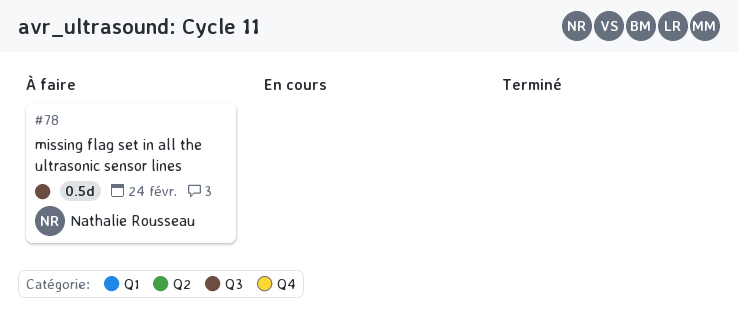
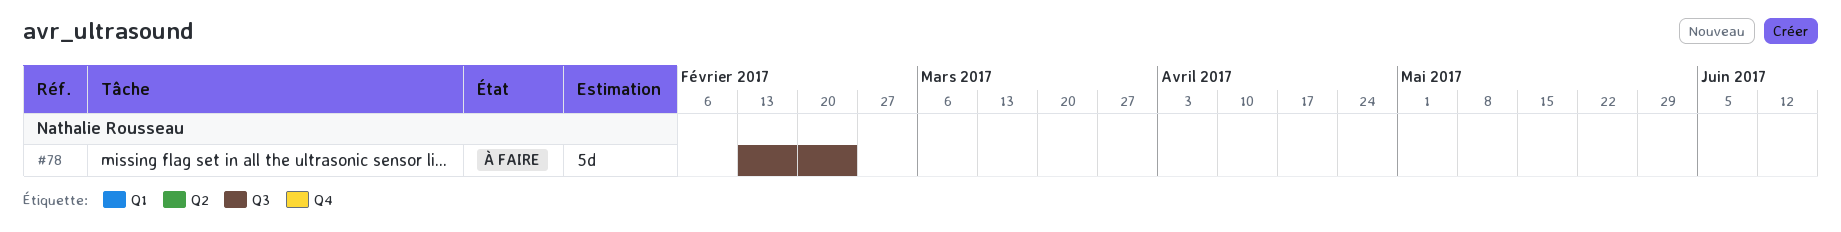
#78, estimate: 0.5d -> 5d

